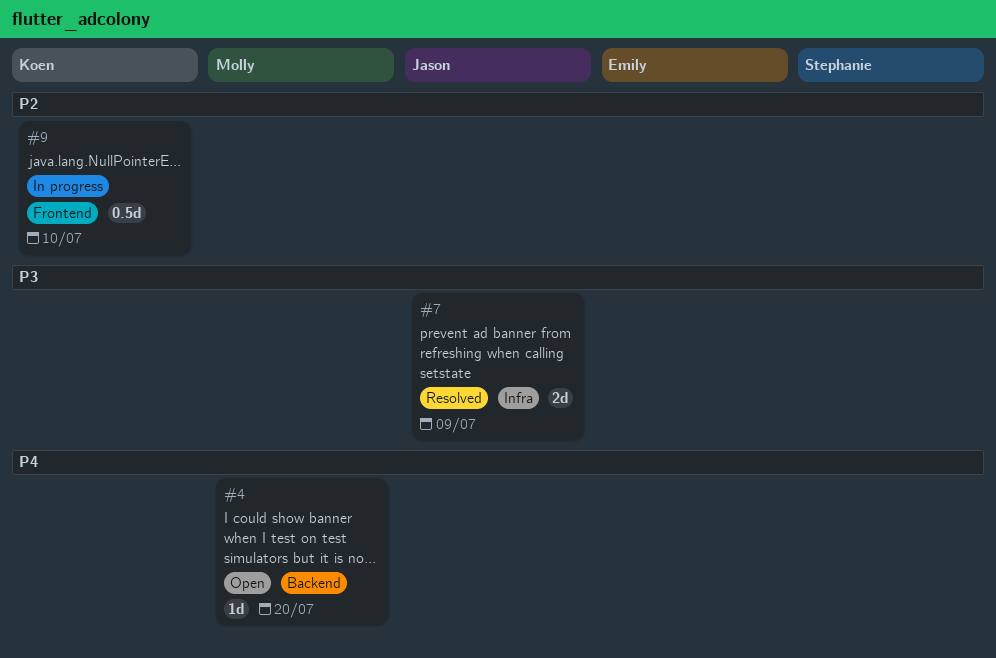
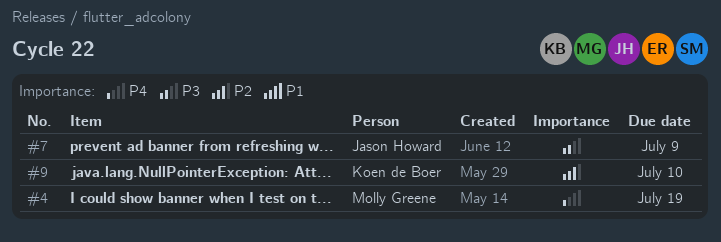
#4, due: Jul 20 -> Jul 19

